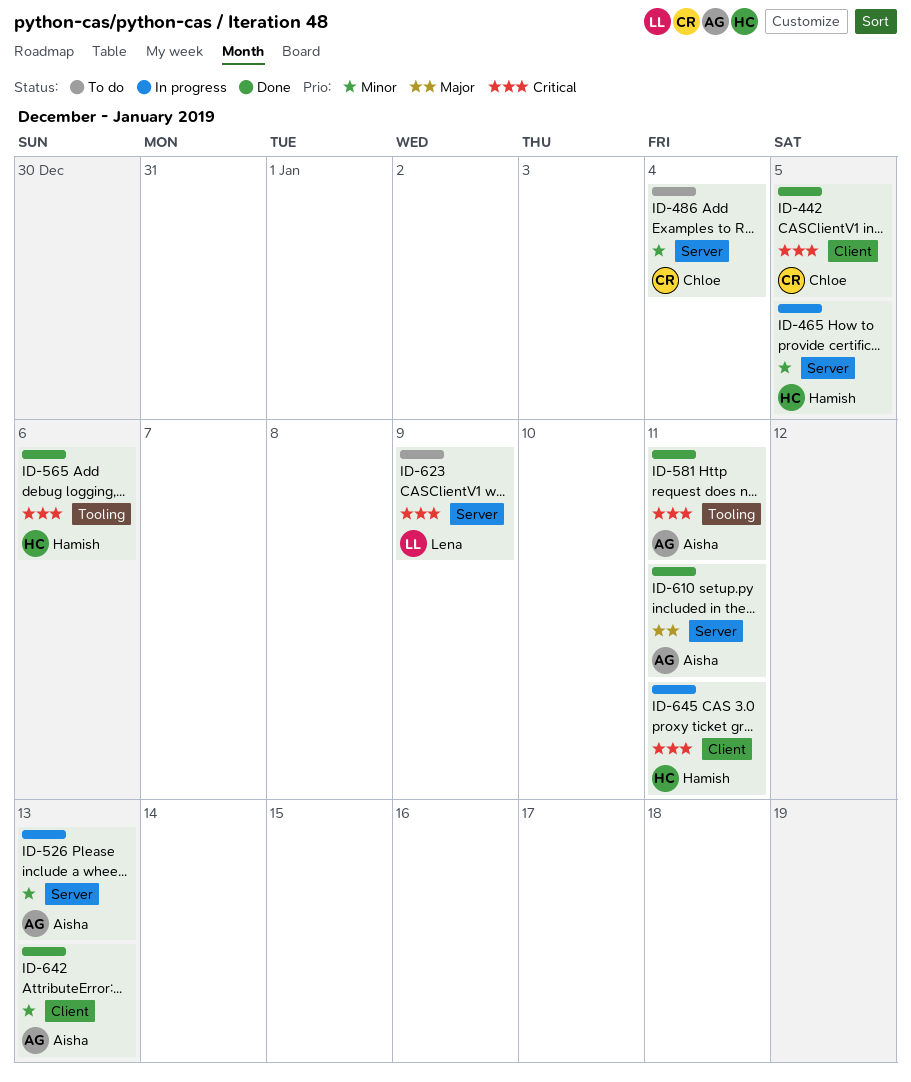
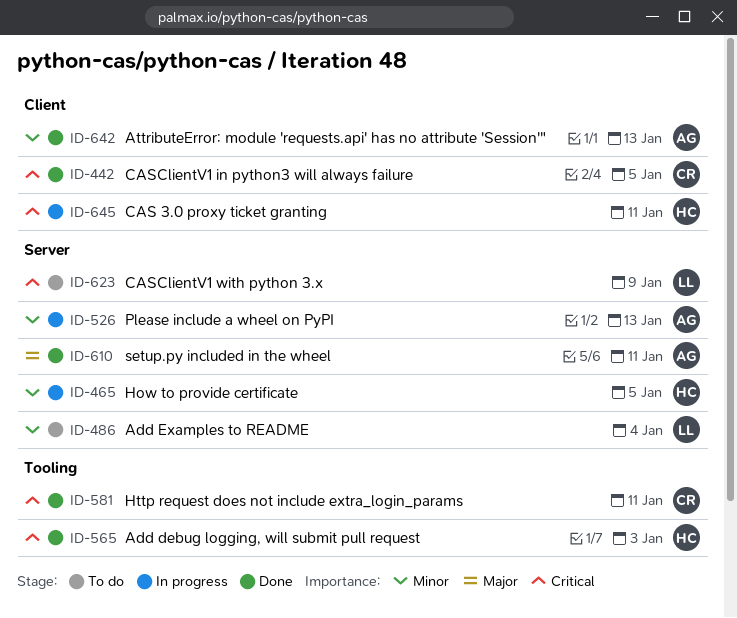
ID-486, owner: Chloe -> Lena
ID-565, due: Jan 6 -> Jan 3
ID-581, owner: Aisha -> Chloe

